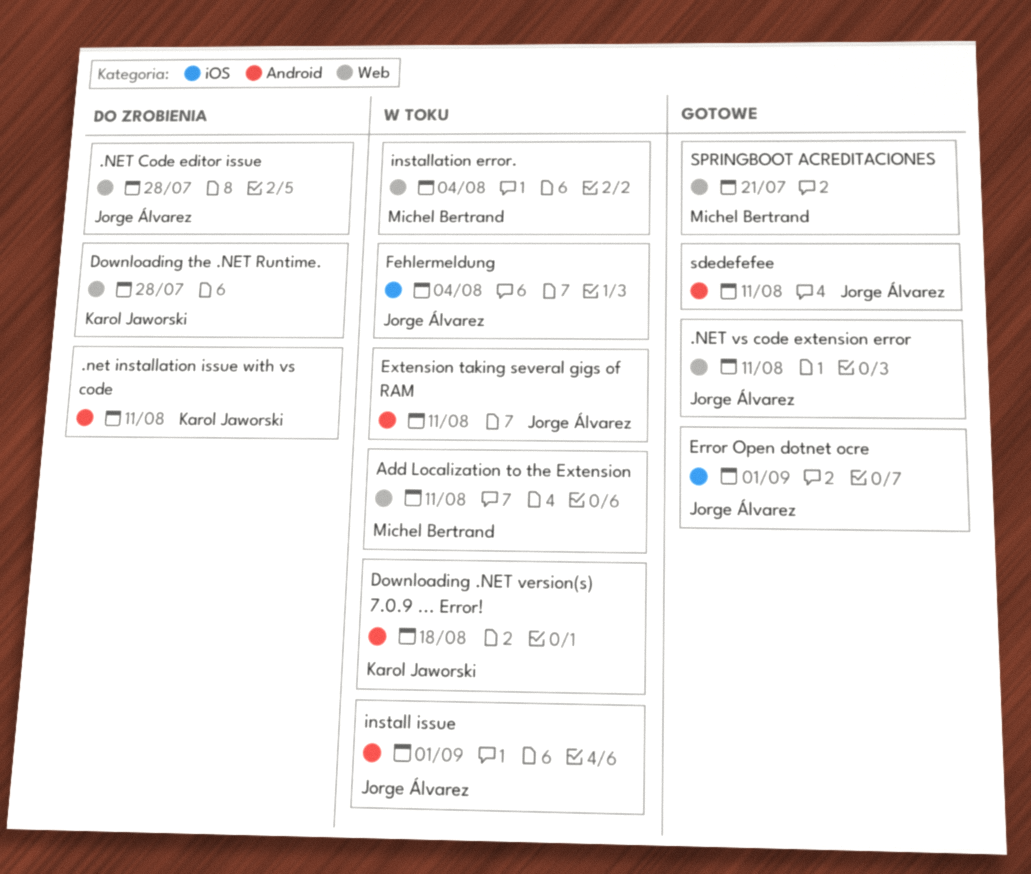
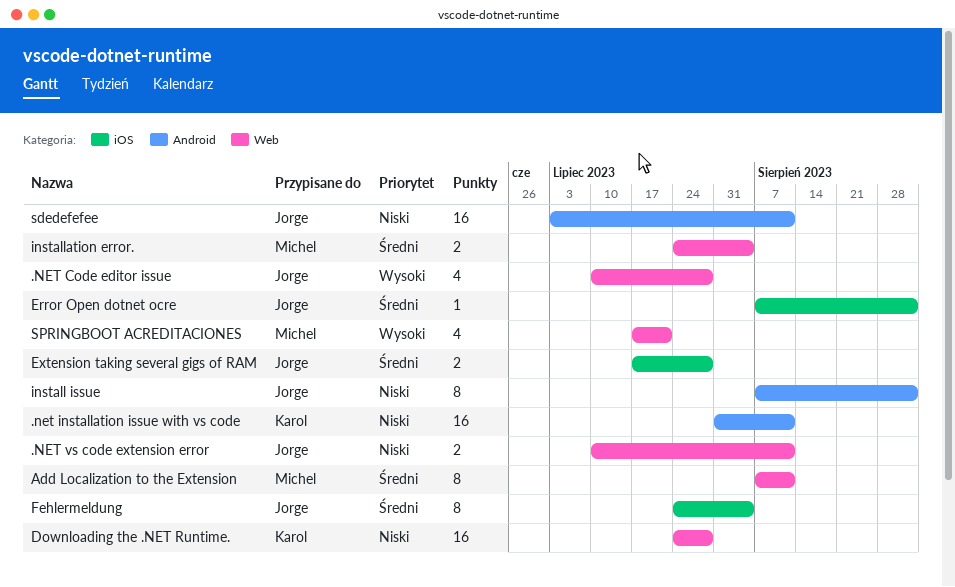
Downloading .NET version(s) 7.0.9 ... Error!: present -> none
Extension taking several gigs of RAM, label: Android -> iOS
Extension taking several gigs of RAM, due: Aug 11 -> Jul 28

